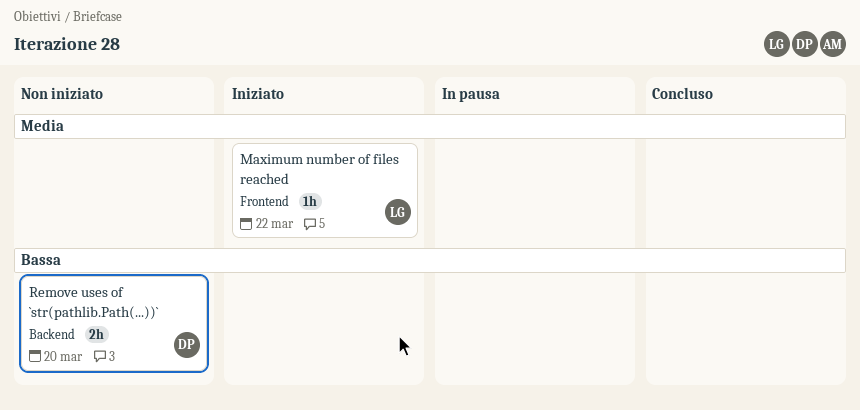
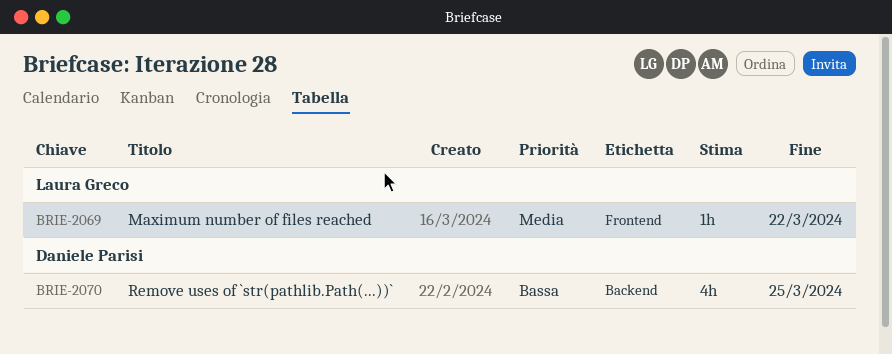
Remove uses of `str(pathlib.Path(...))`, estimate: 2h -> 4h
Remove uses of `str(pathlib.Path(...))`, due: Mar 20 -> Mar 25

